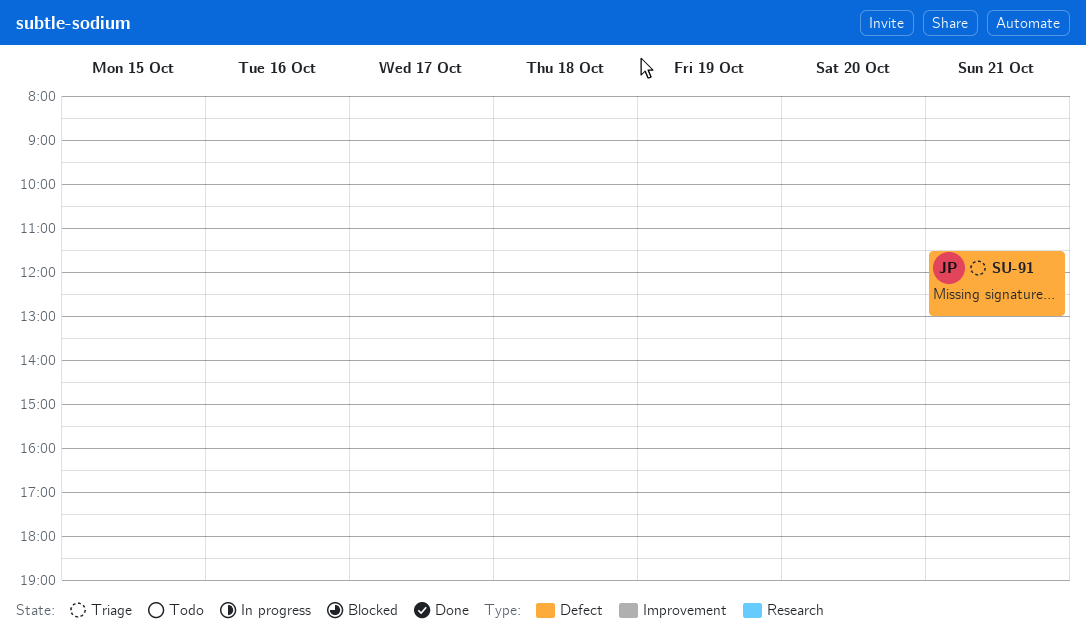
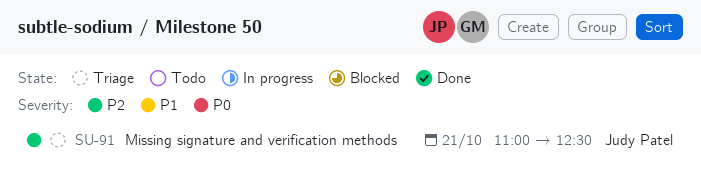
SU-91, begins: 11:30 -> 11:00
SU-91, ends: 13:00 -> 12:30

